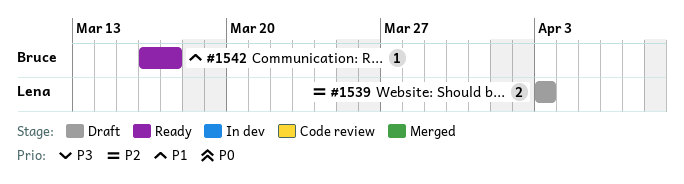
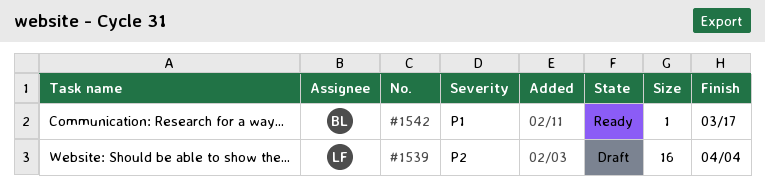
#1539, estimate: 2 -> 16
#1539, due: Apr 3 -> Apr 4

